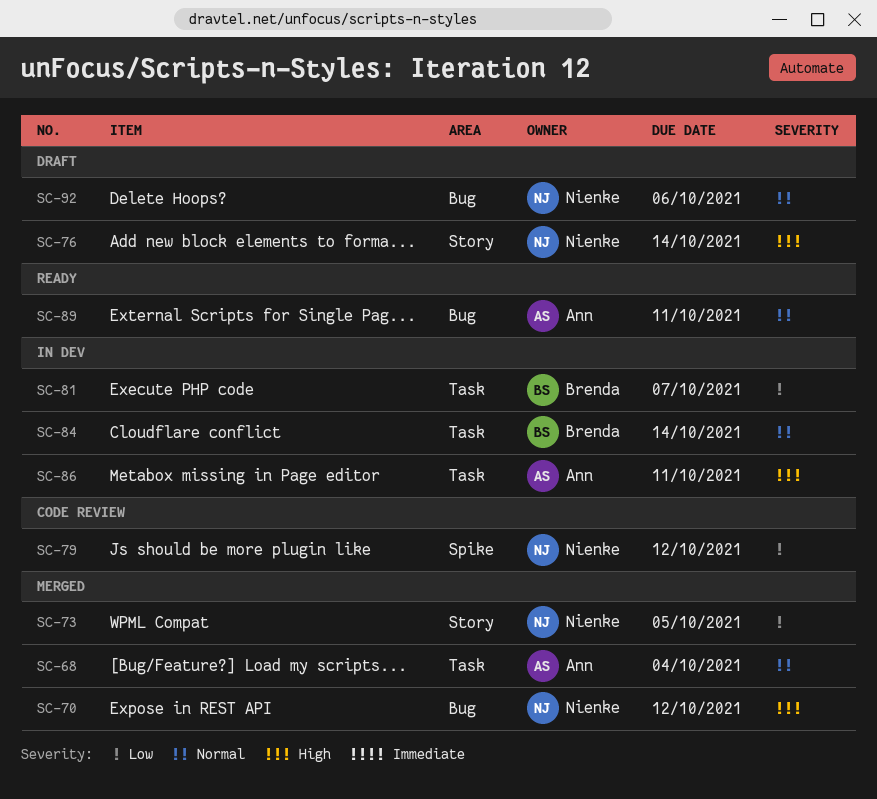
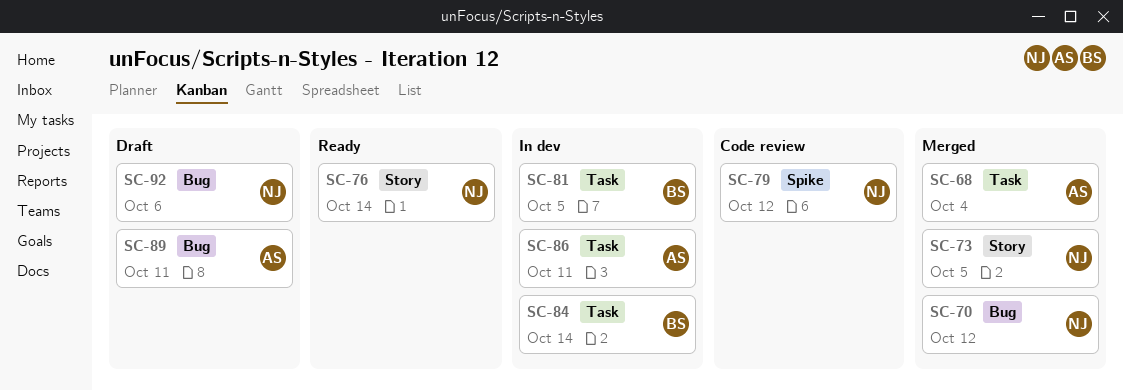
SC-76, status: Draft -> Ready
SC-81, due: Oct 7 -> Oct 5
SC-89, status: Ready -> Draft

